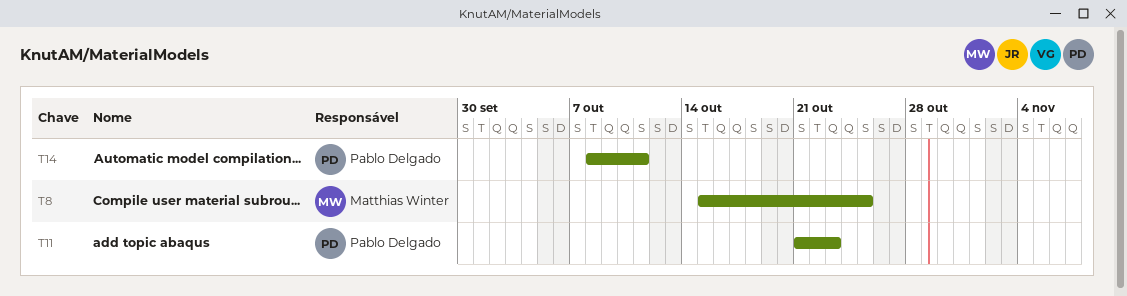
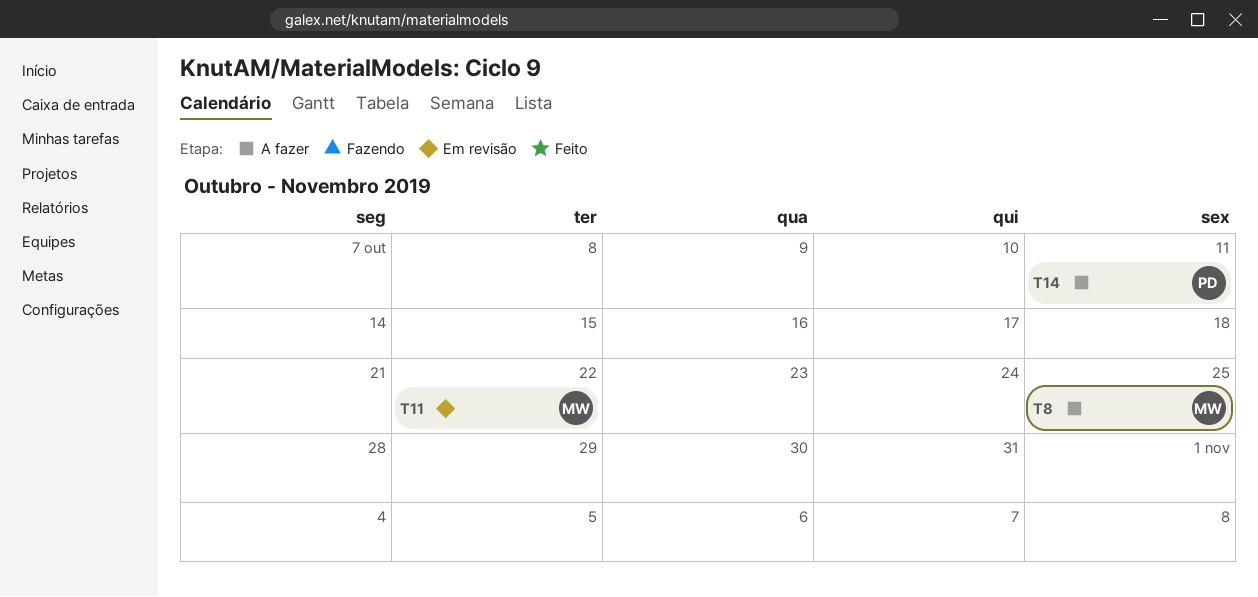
T11, owner: Pablo Delgado -> Matthias Winter
T11, due: Oct 23 -> Oct 22

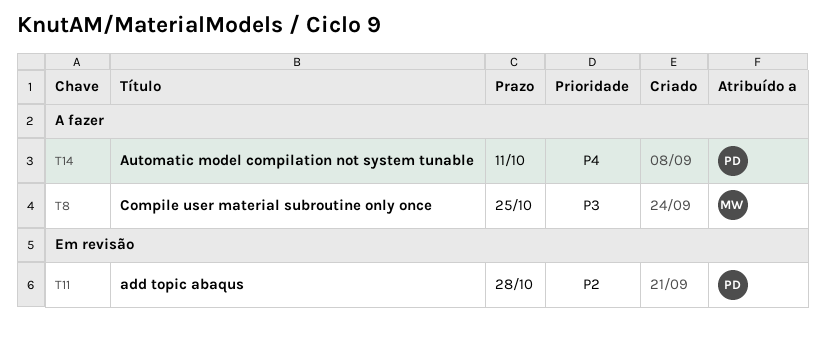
T11, owner: MW -> PD
T11, due: Oct 22 -> Oct 28

